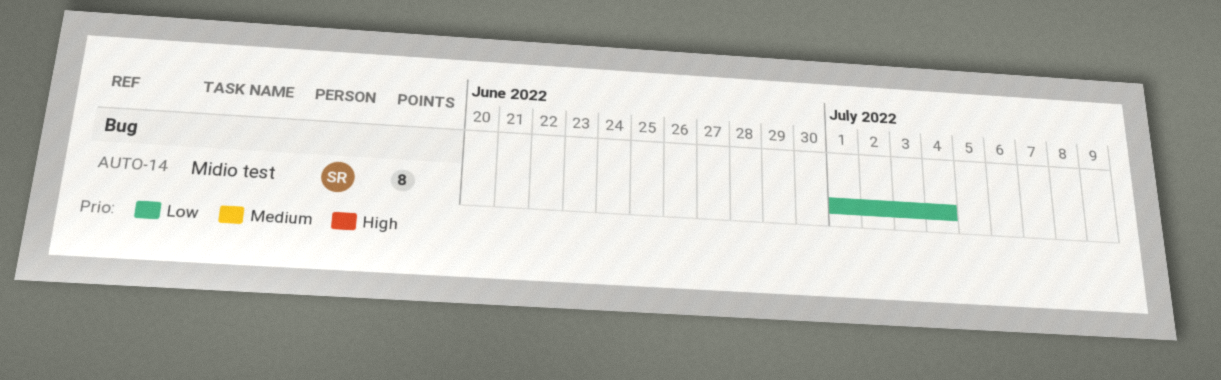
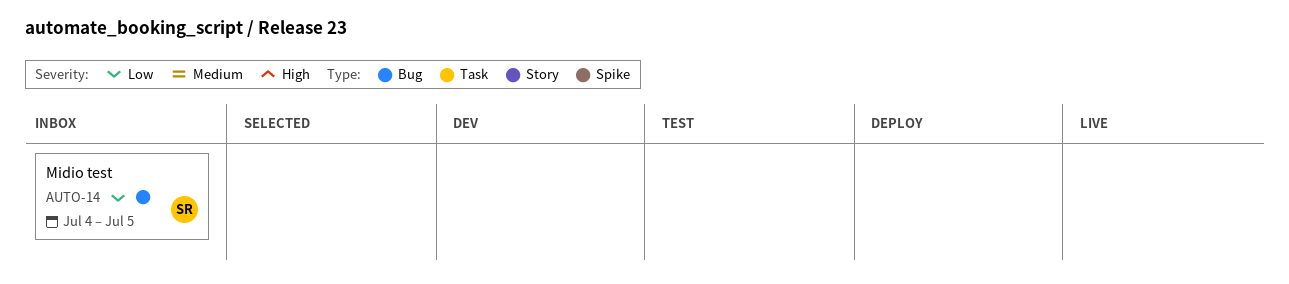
AUTO-14, start: Jul 1 -> Jul 4
AUTO-14, due: Jul 4 -> Jul 5

